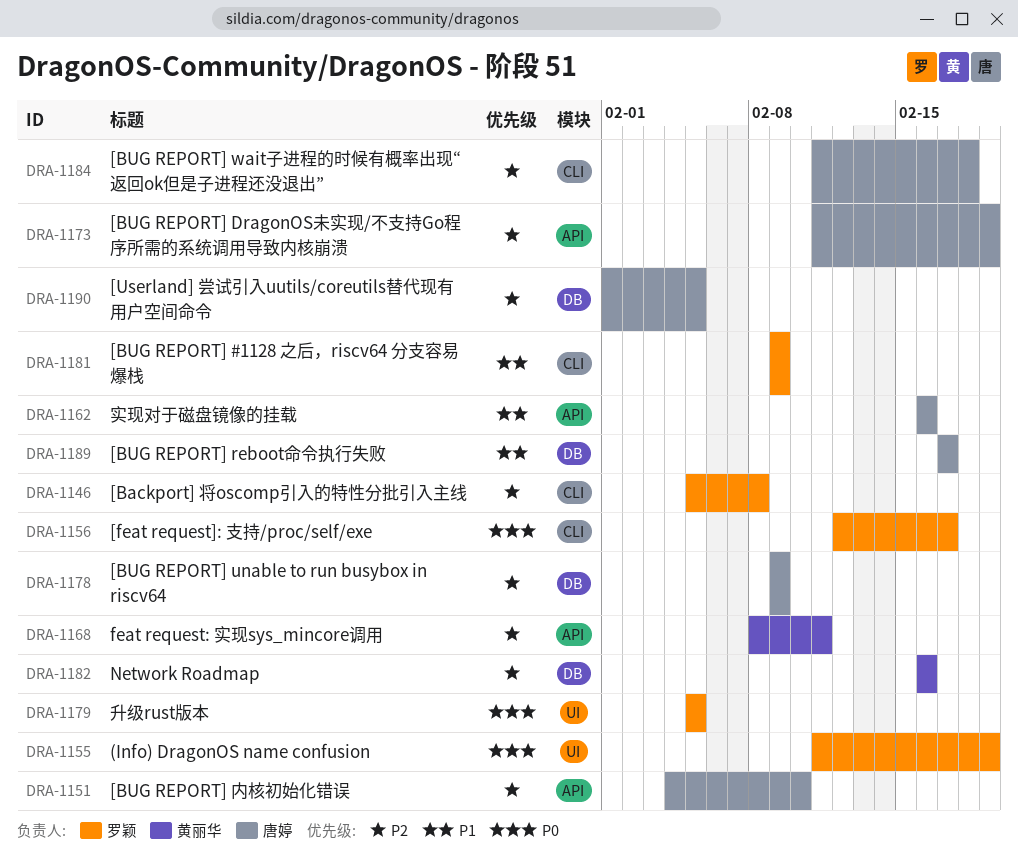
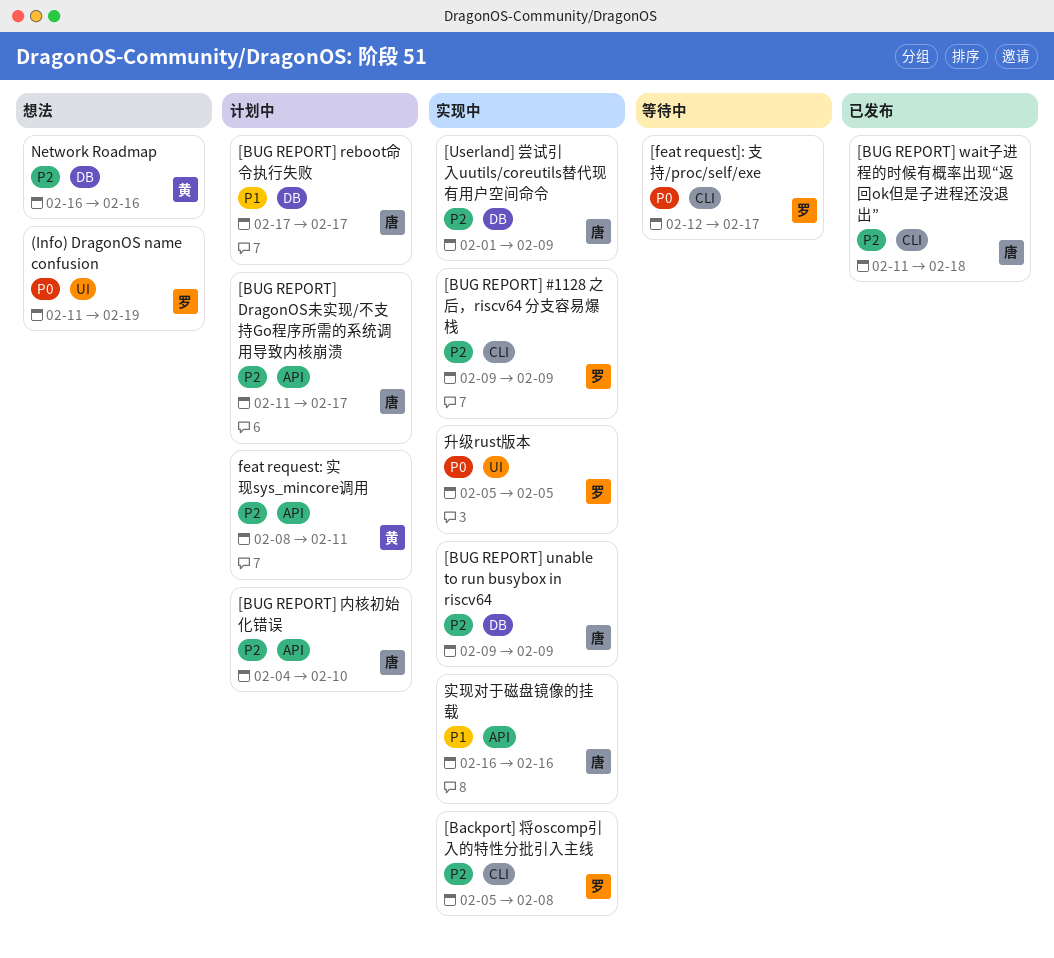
[BUG REPORT] #1128 之后，riscv64 分支容易爆栈, priority: P1 -> P2
[BUG REPORT] DragonOS未实现/不支持Go程序所需的系统调用导致内核崩溃, due: Feb 19 -> Feb 17
[Userland] 尝试引入uutils/coreutils替代现有用户空间命令, due: Feb 5 -> Feb 9

